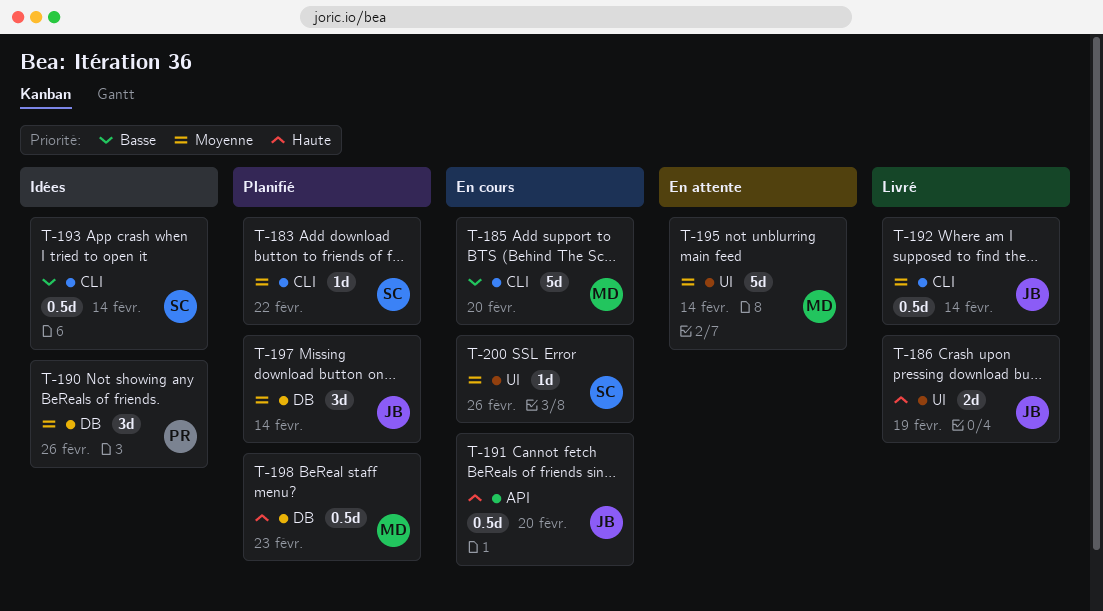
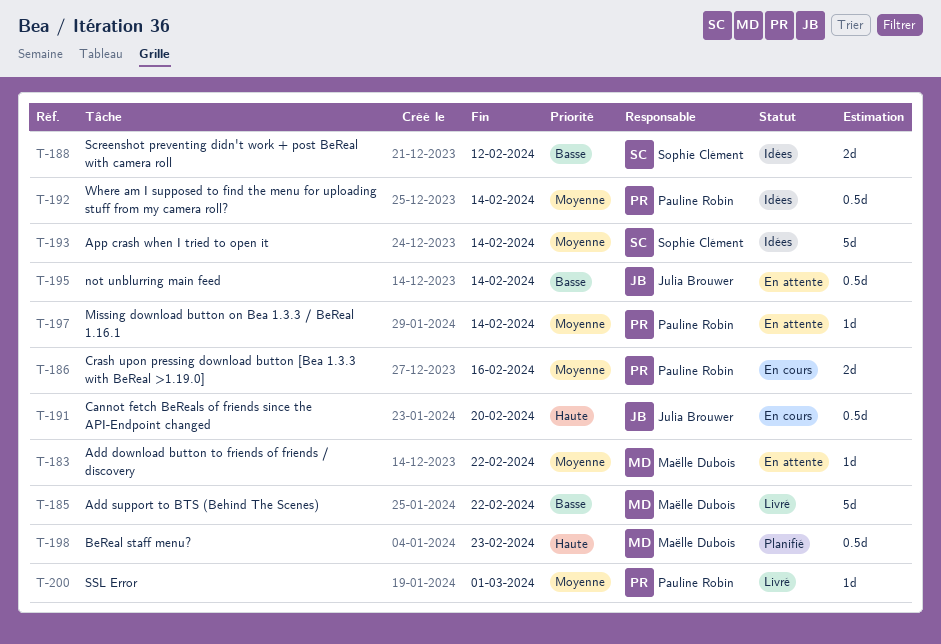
T-183, status: Planifié -> En attente
T-183, owner: Sophie Clément -> Maëlle Dubois
T-185, status: En cours -> Livré
T-185, due: Feb 20 -> Feb 22
T-186, status: Livré -> En cours
T-186, owner: Julia Brouwer -> Pauline Robin
T-186, priority: Haute -> Moyenne
T-186, due: Feb 19 -> Feb 16
T-188: none -> present
T-190: present -> none
T-192, status: Livré -> Idées
T-192, owner: Julia Brouwer -> Pauline Robin
T-193, priority: Basse -> Moyenne
T-193, estimate: 0.5d -> 5d
T-195, owner: Maëlle Dubois -> Julia Brouwer
T-195, priority: Moyenne -> Basse
T-195, estimate: 5d -> 0.5d
T-197, status: Planifié -> En attente
T-197, owner: Julia Brouwer -> Pauline Robin
T-197, estimate: 3d -> 1d
T-200, status: En cours -> Livré
T-200, owner: Sophie Clément -> Pauline Robin
T-200, due: Feb 26 -> Mar 1

